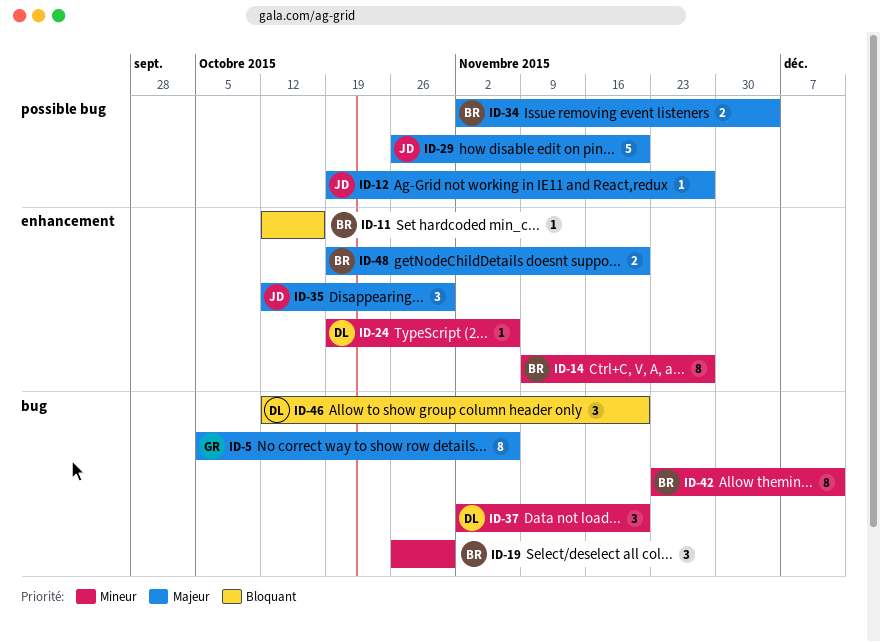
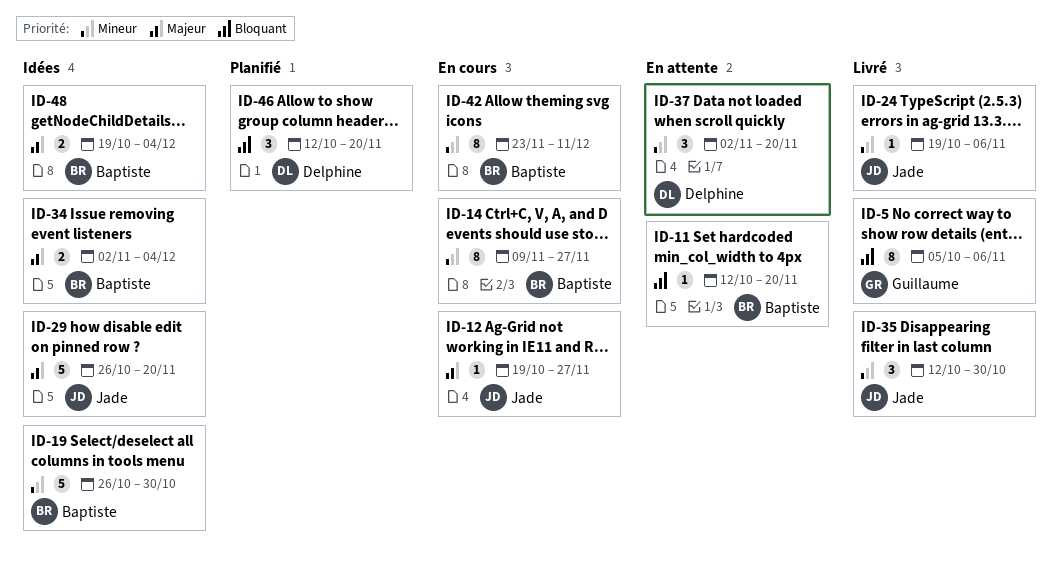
ID-5, priority: Majeur -> Bloquant
ID-11, due: Oct 16 -> Nov 20
ID-19, estimate: 3 -> 5
ID-24, owner: Delphine -> Jade
ID-35, priority: Majeur -> Mineur
ID-48, due: Nov 20 -> Dec 4

